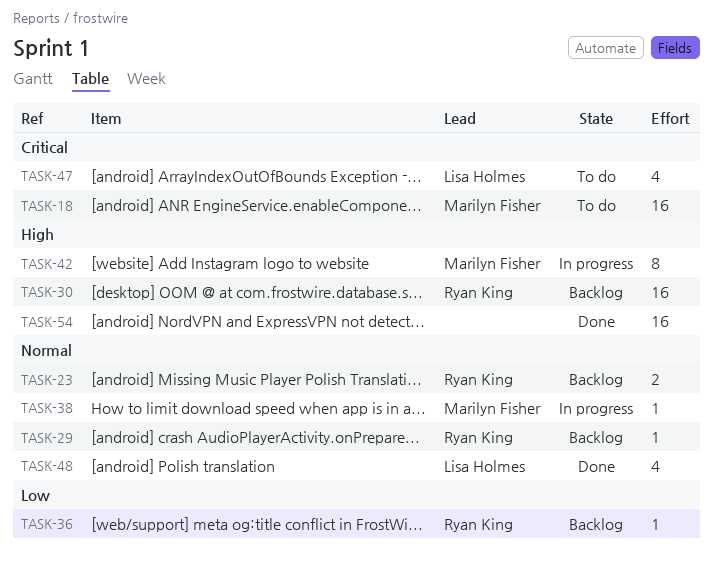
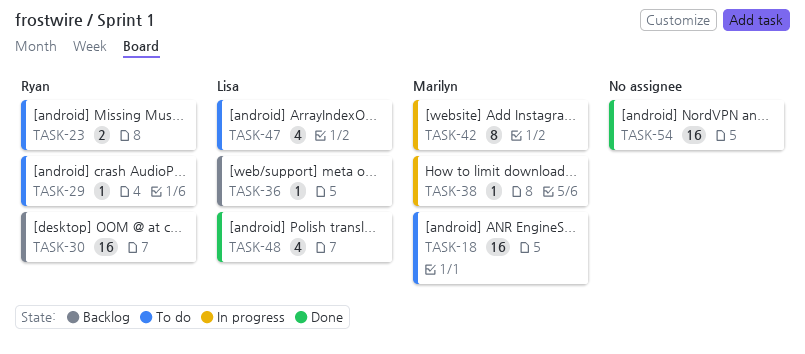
TASK-23, status: Backlog -> To do
TASK-29, status: Backlog -> To do
TASK-36, owner: Ryan King -> Lisa Holmes

